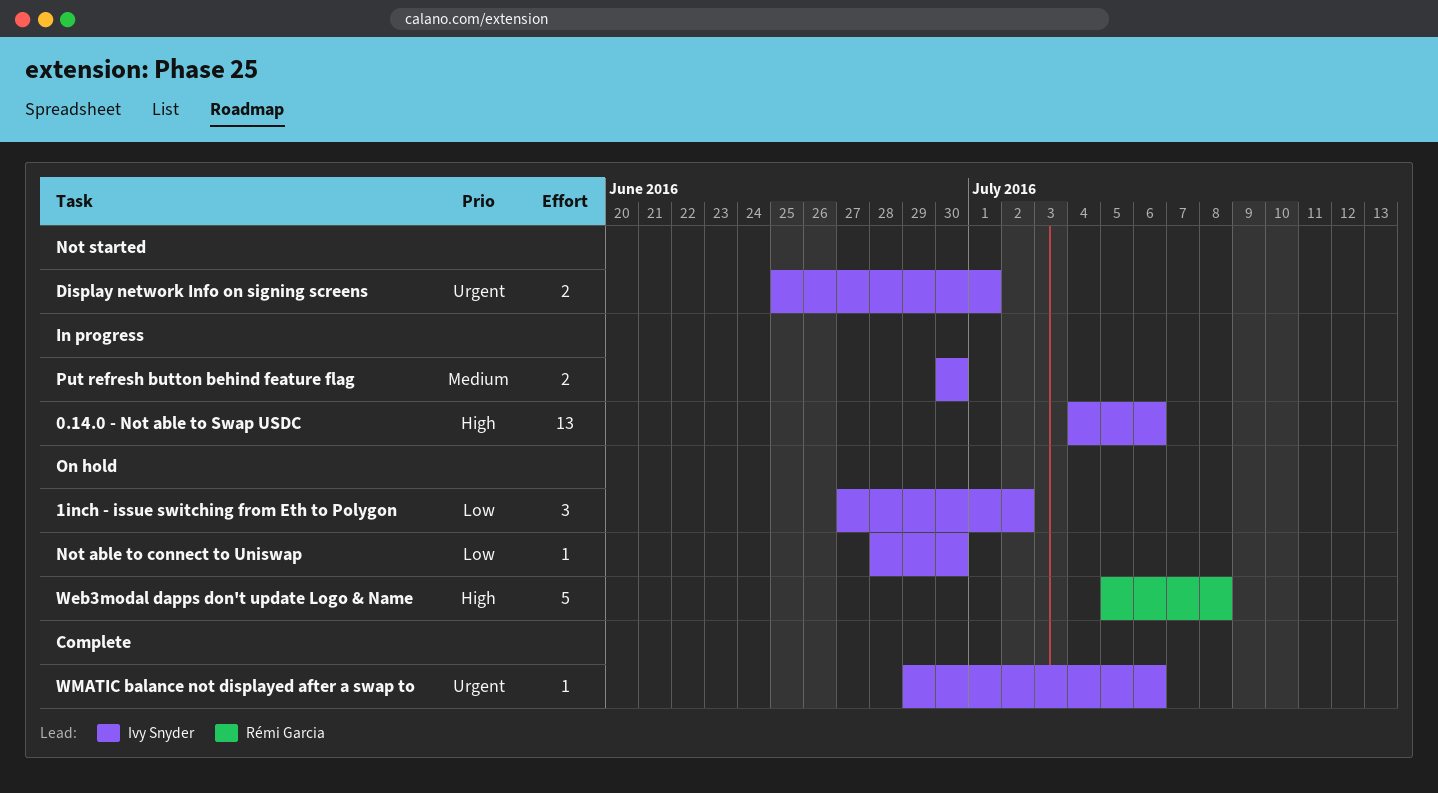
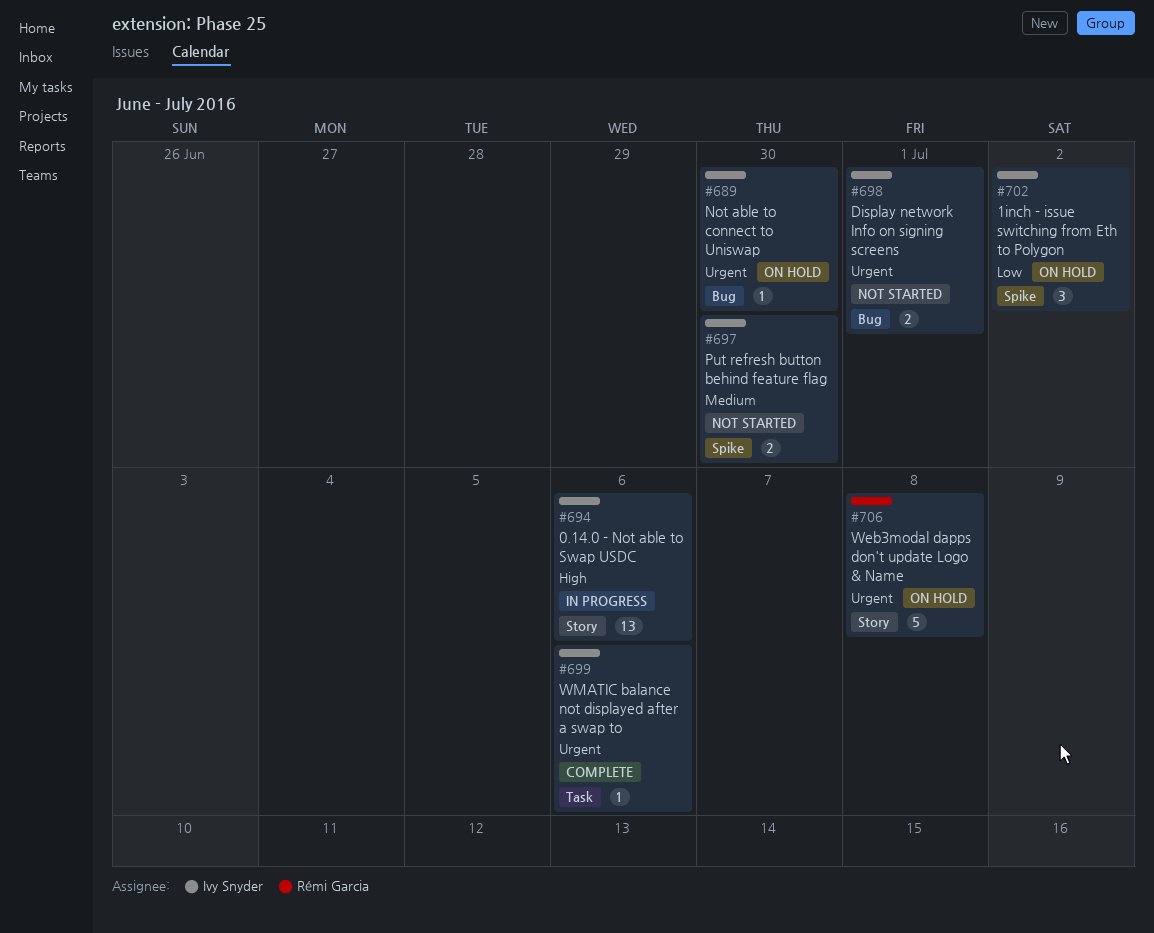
Not able to connect to Uniswap, priority: Low -> Urgent
Put refresh button behind feature flag, status: In progress -> Not started
Web3modal dapps don't update Logo & Name, priority: High -> Urgent

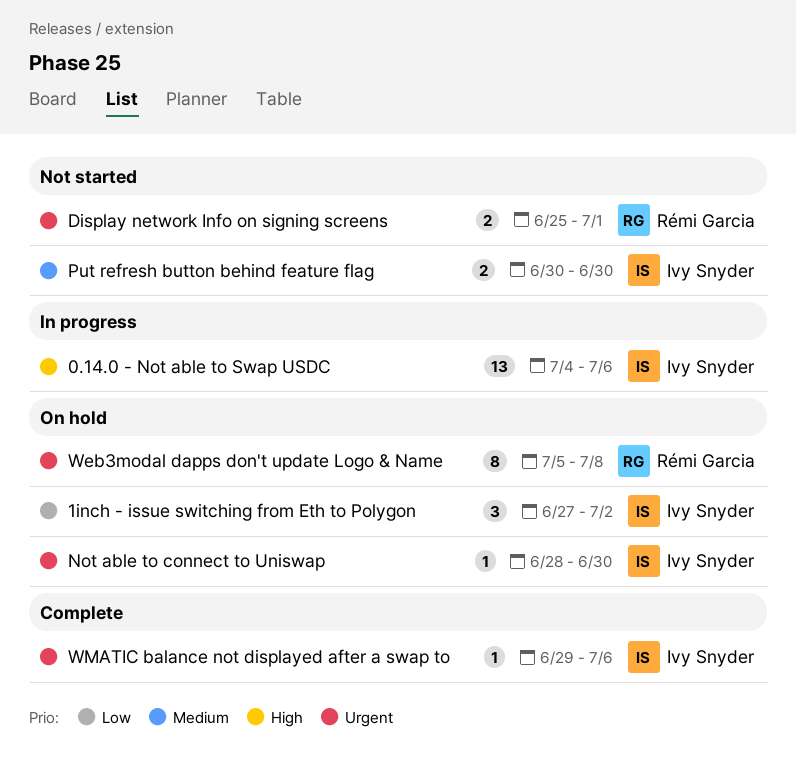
Display network Info on signing screens, owner: Ivy Snyder -> Rémi Garcia
Web3modal dapps don't update Logo & Name, estimate: 5 -> 8

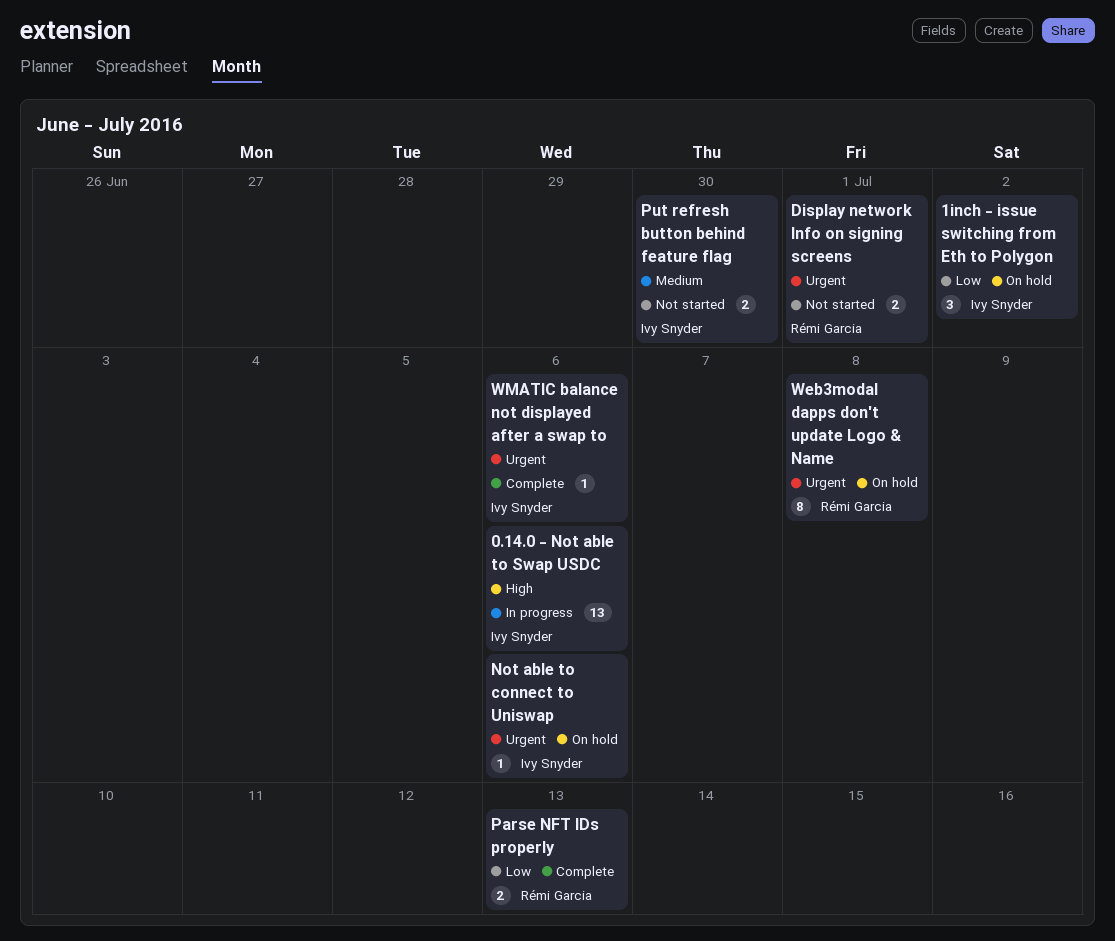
Not able to connect to Uniswap, due: Jun 30 -> Jul 6
Parse NFT IDs properly: none -> present

